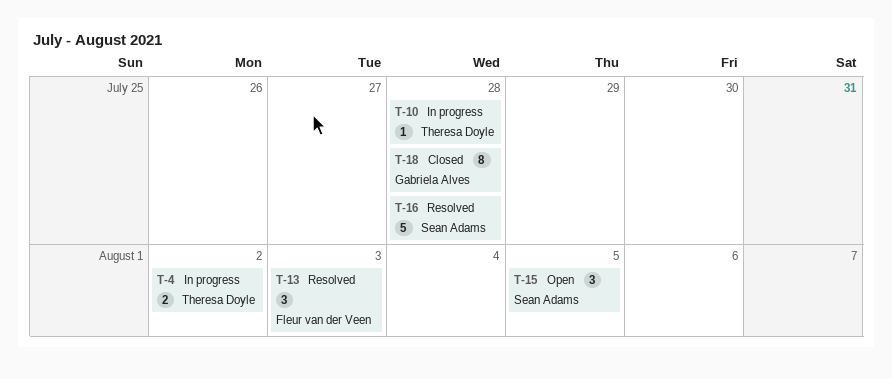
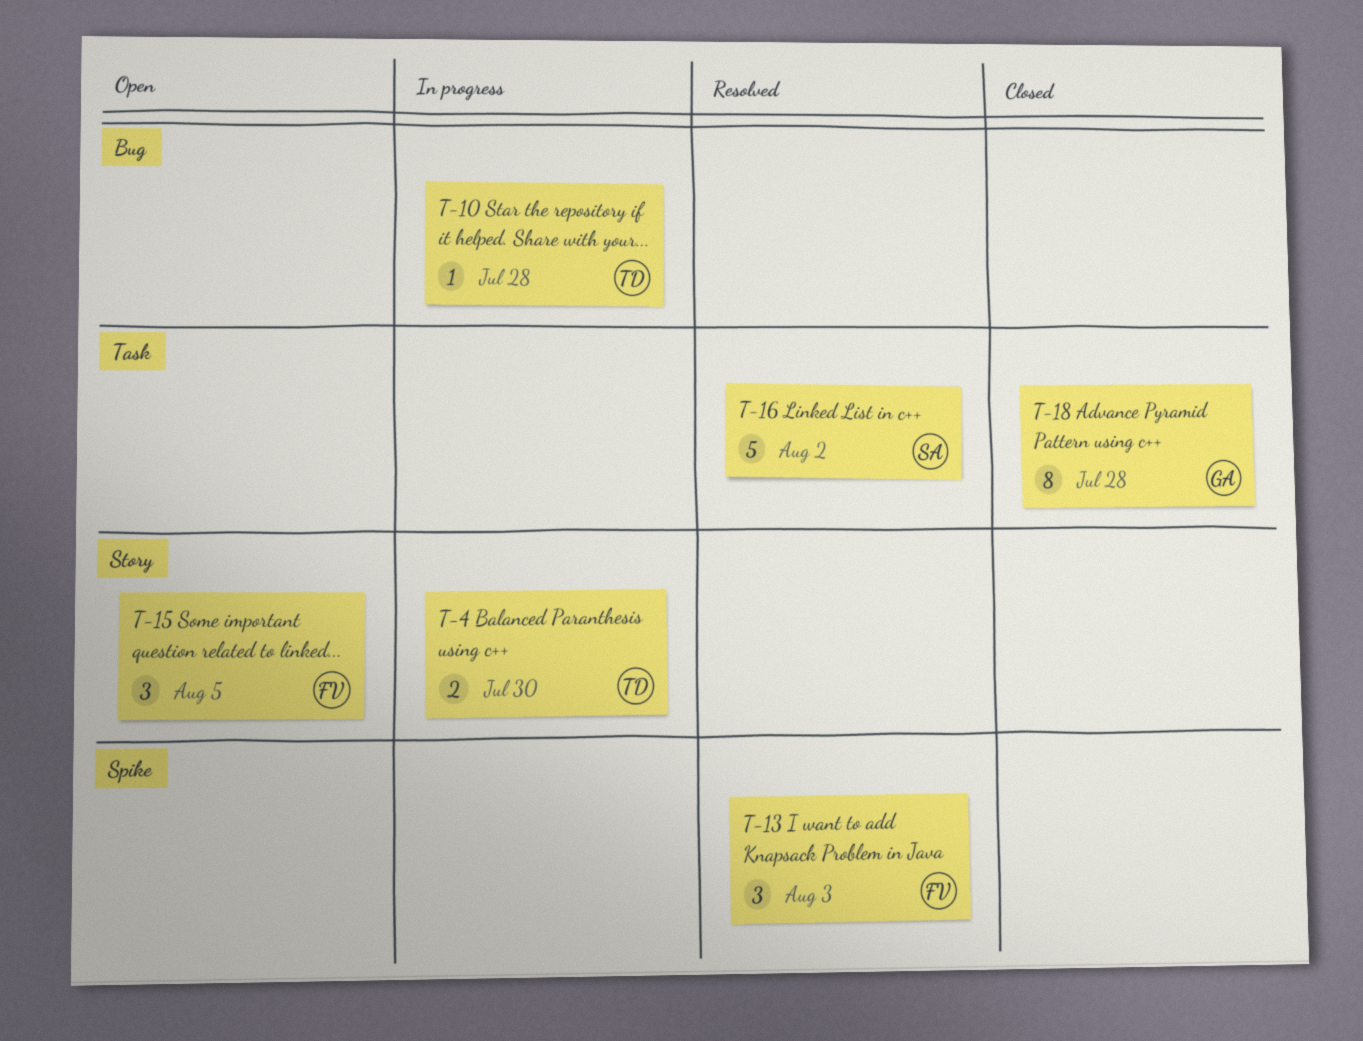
T-4, due: Aug 2 -> Jul 30
T-15, owner: Sean Adams -> Fleur van der Veen
T-16, due: Jul 28 -> Aug 2

